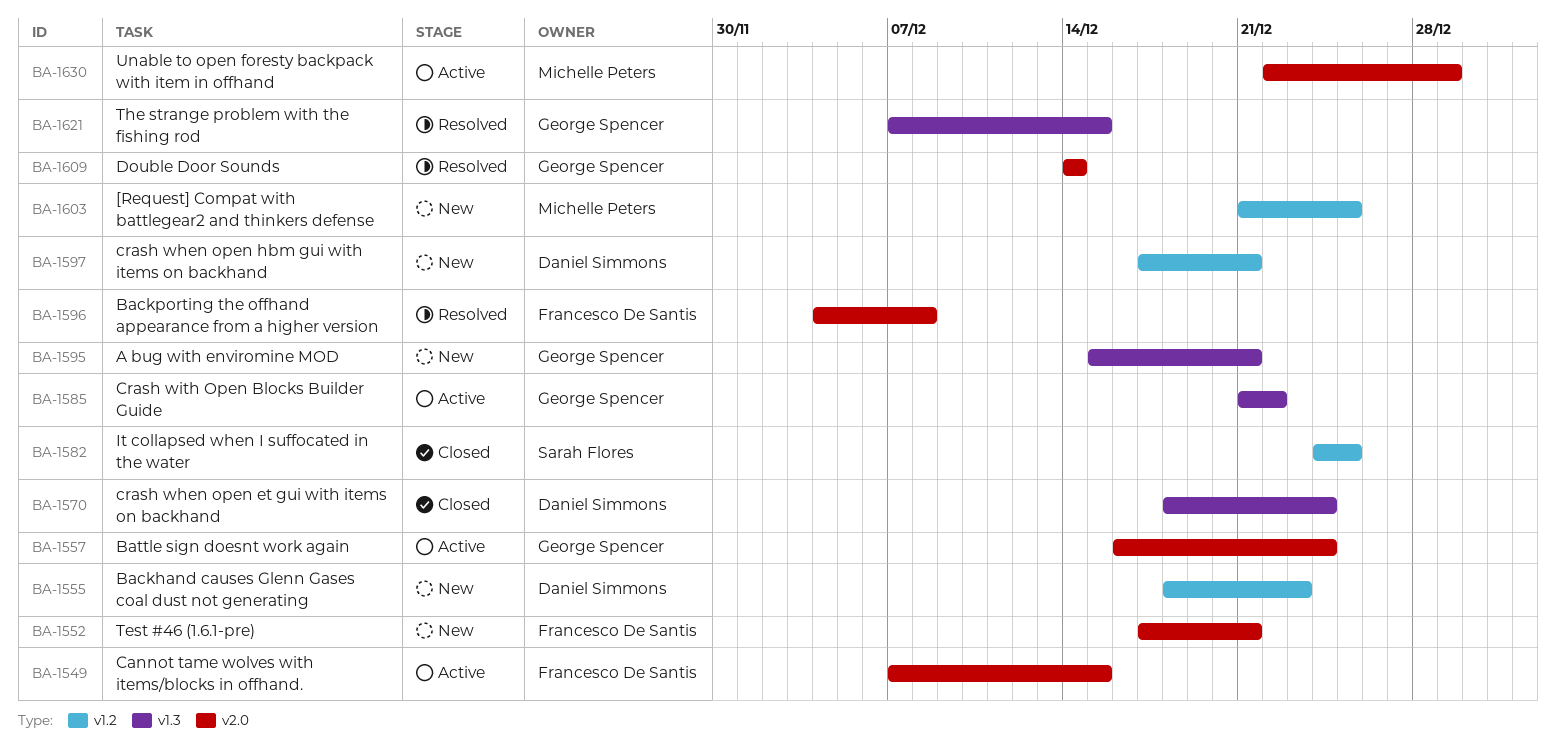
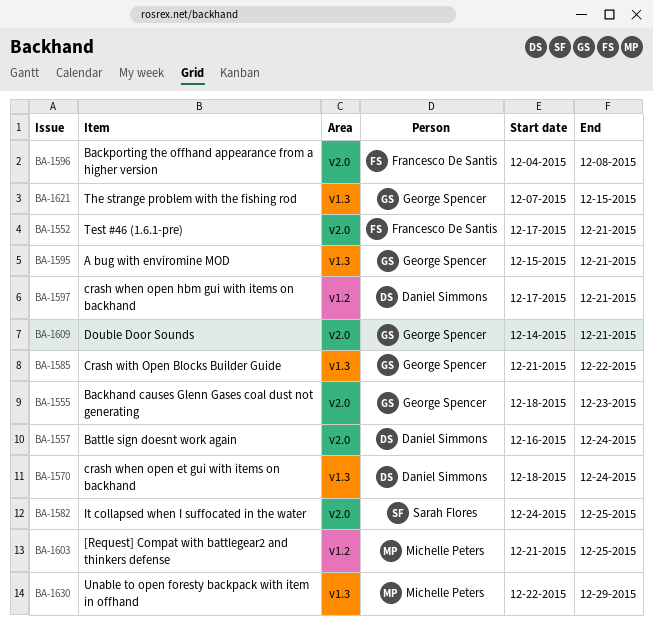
BA-1549: present -> none
BA-1555, owner: Daniel Simmons -> George Spencer
BA-1555, label: v1.2 -> v2.0
BA-1557, owner: George Spencer -> Daniel Simmons
BA-1582, label: v1.2 -> v2.0
BA-1609, due: Dec 14 -> Dec 21
BA-1630, label: v2.0 -> v1.3

